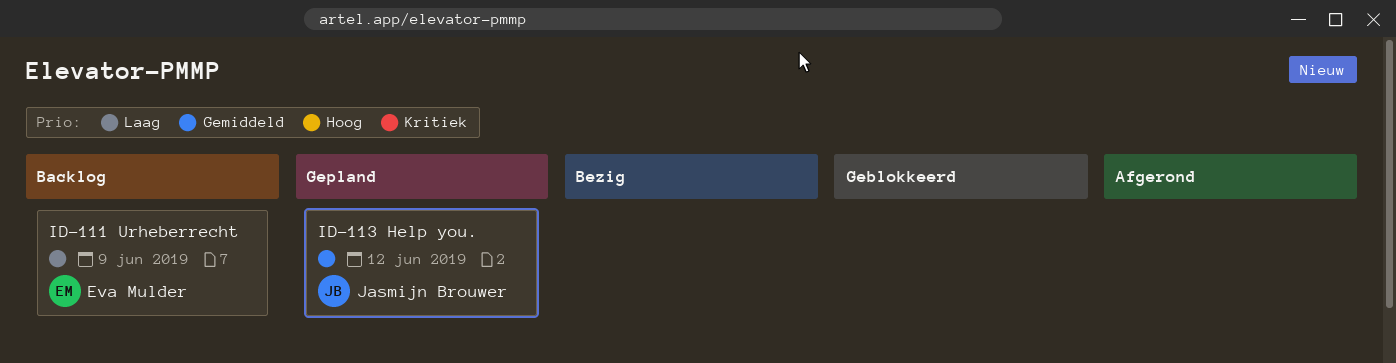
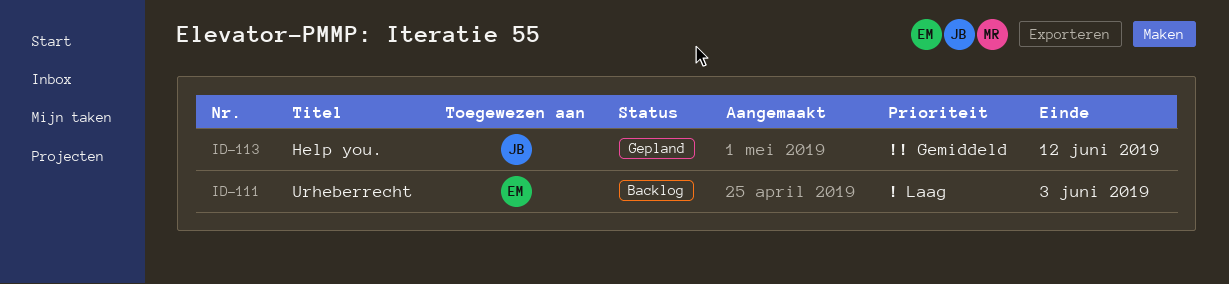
ID-111, due: Jun 9 -> Jun 3

